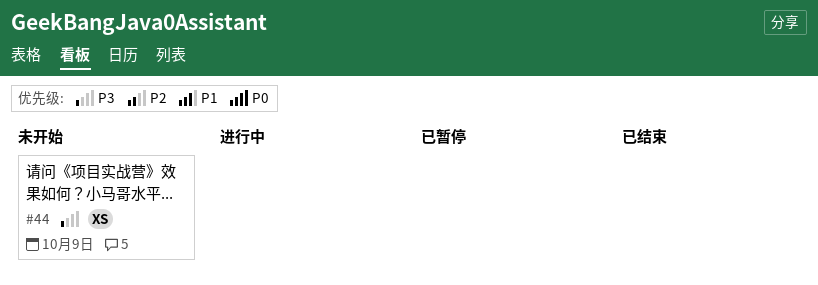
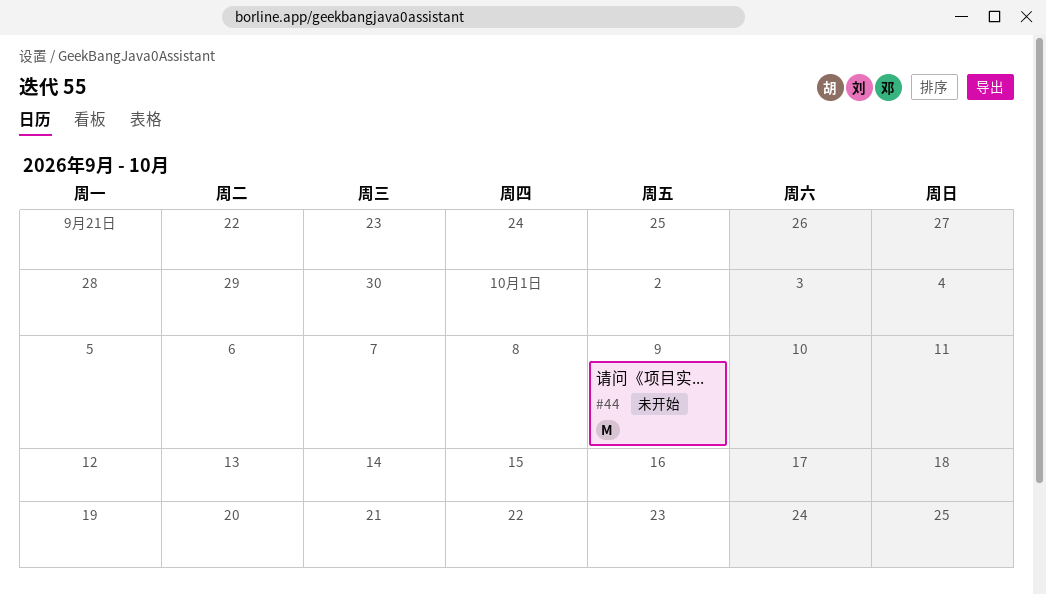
#44, estimate: XS -> M

